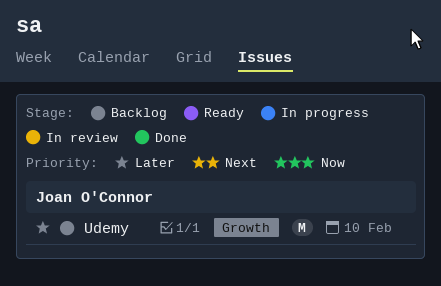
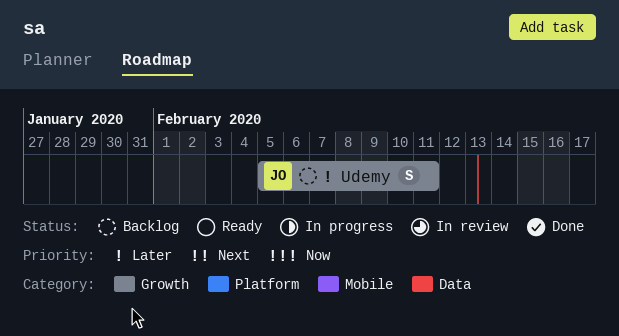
Udemy, estimate: M -> S
Udemy, due: Feb 10 -> Feb 11

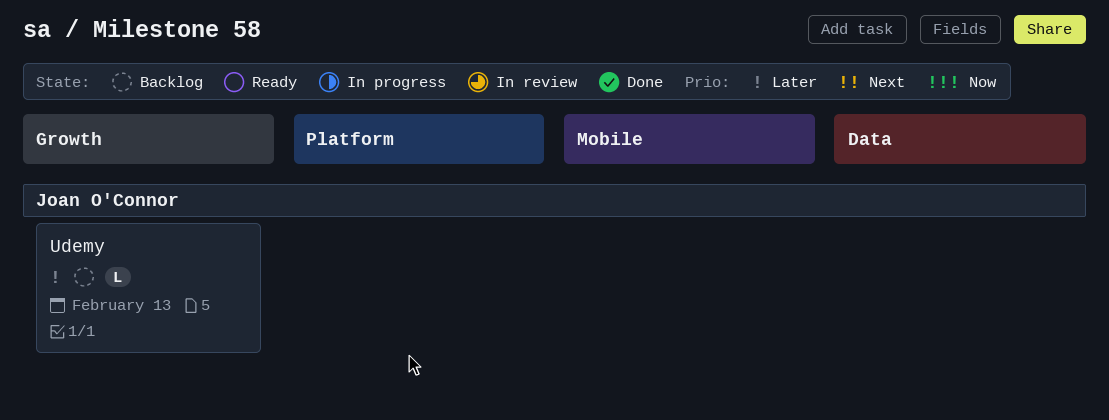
Udemy, estimate: S -> L
Udemy, due: Feb 11 -> Feb 13

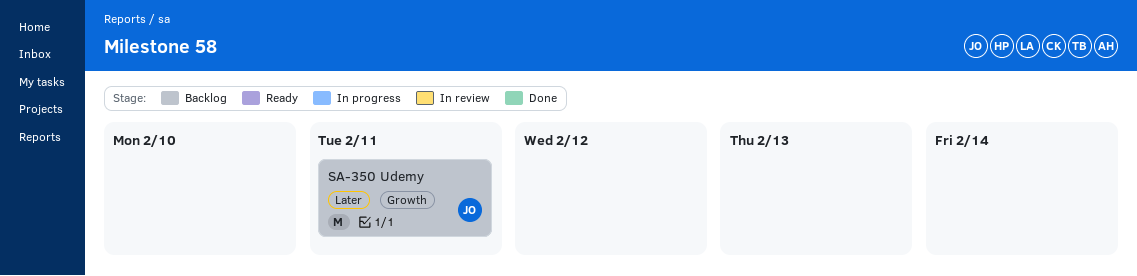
Udemy, estimate: L -> M
Udemy, due: Feb 13 -> Feb 11

